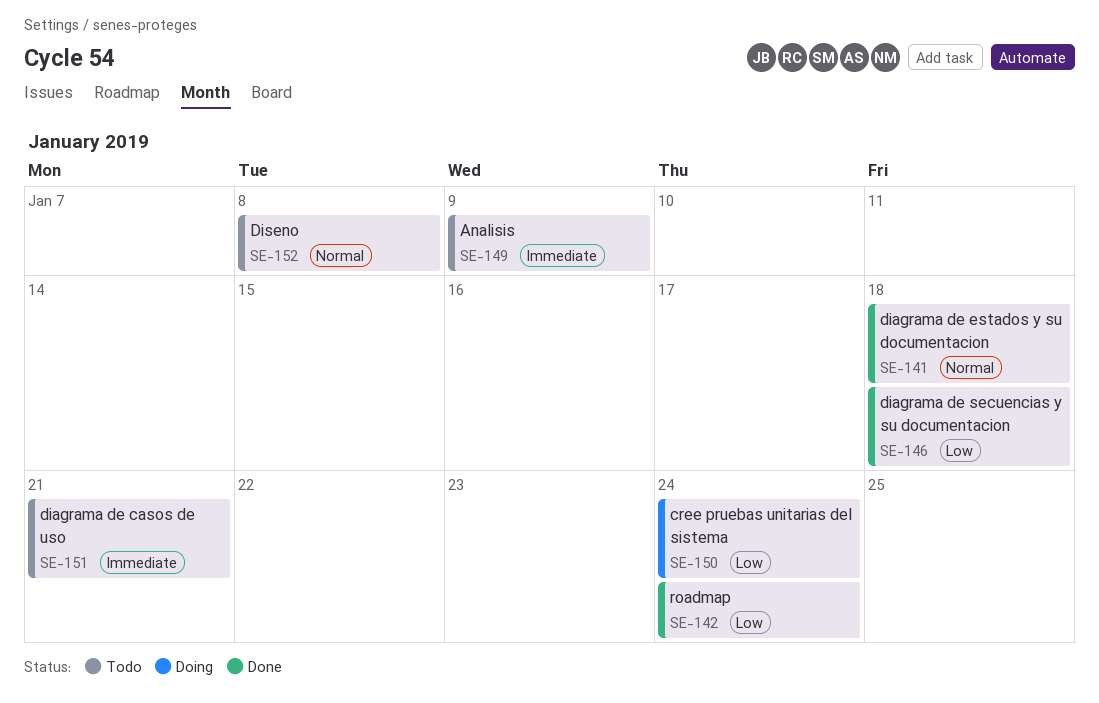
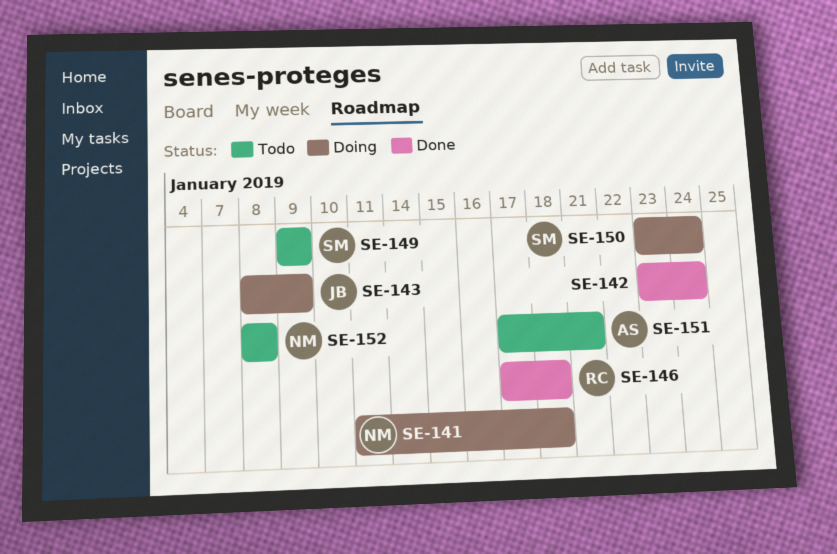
SE-141, status: Done -> Doing
SE-143: none -> present

